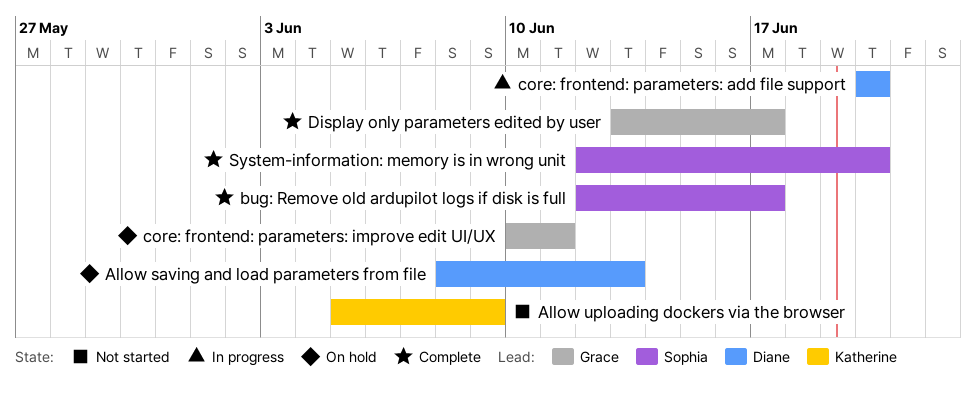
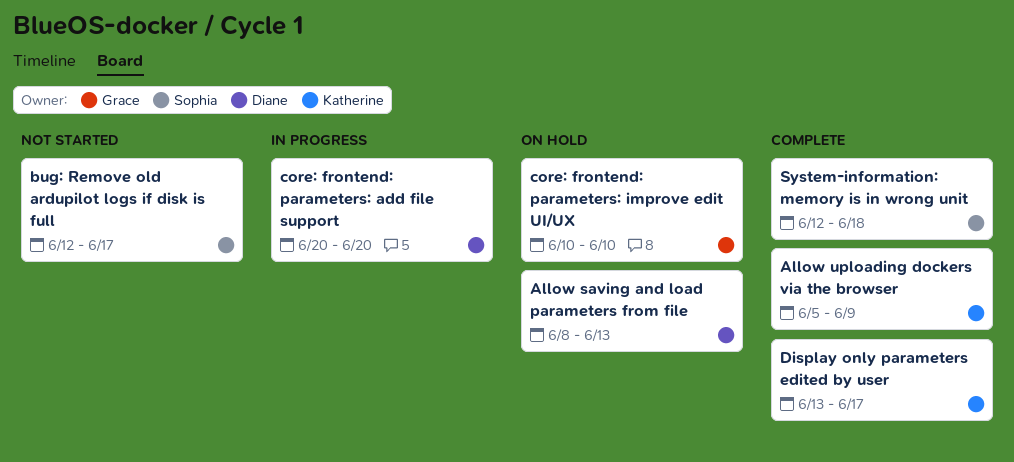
Allow uploading dockers via the browser, status: Not started -> Complete
bug: Remove old ardupilot logs if disk is full, status: Complete -> Not started
core: frontend: parameters: improve edit UI/UX, due: Jun 11 -> Jun 10
Display only parameters edited by user, owner: Grace -> Katherine
System-information: memory is in wrong unit, due: Jun 20 -> Jun 18

